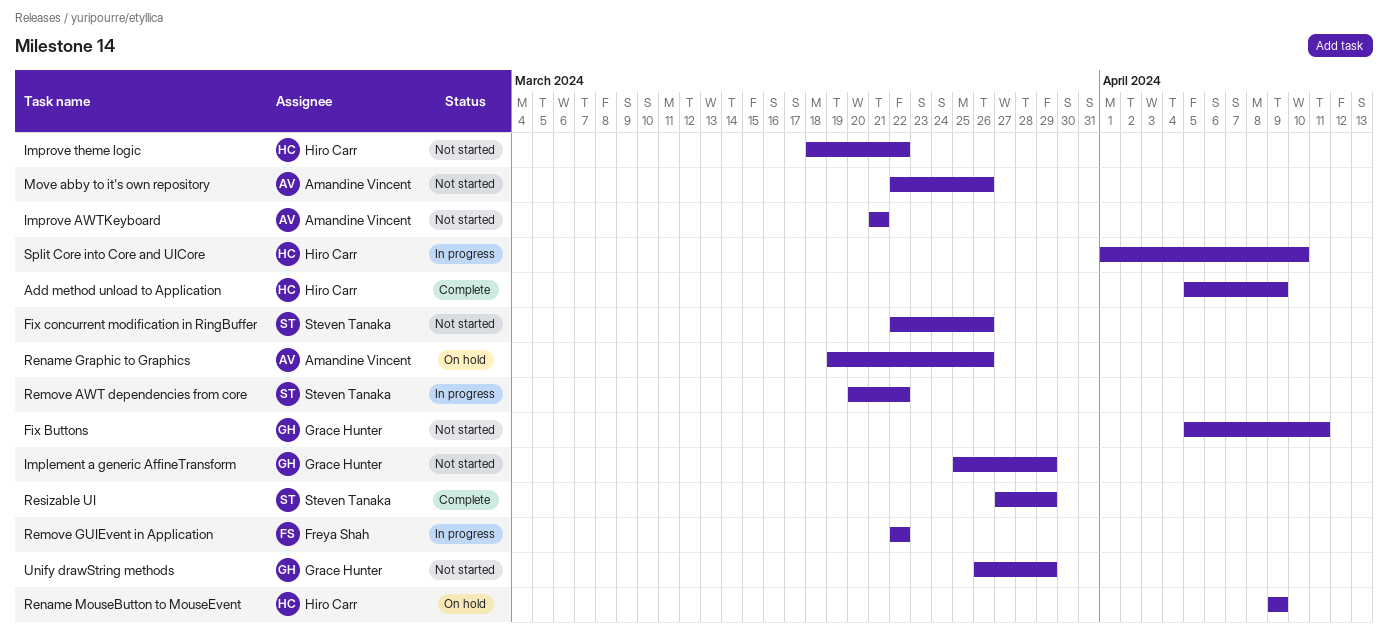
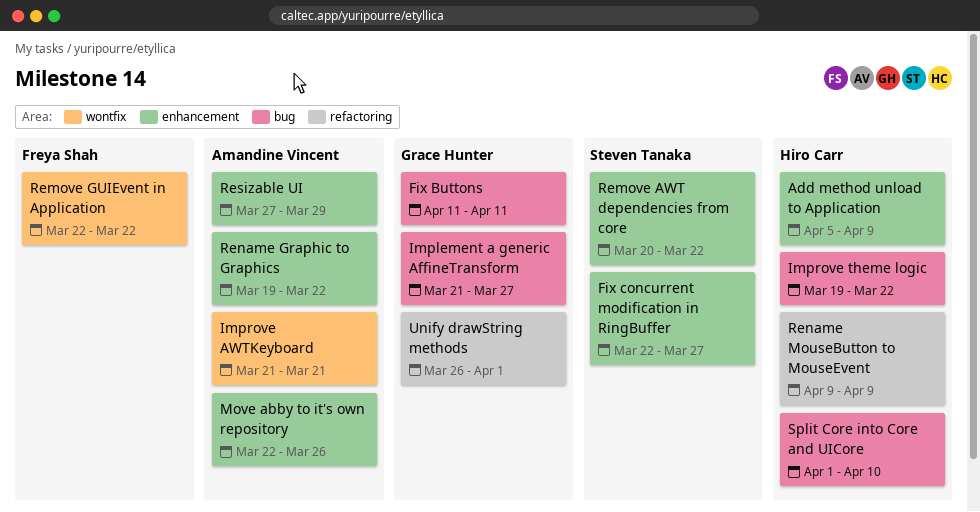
Fix Buttons, start: Apr 5 -> Apr 11
Fix concurrent modification in RingBuffer, due: Mar 26 -> Mar 27
Implement a generic AffineTransform, start: Mar 25 -> Mar 21
Implement a generic AffineTransform, due: Mar 29 -> Mar 27
Improve theme logic, start: Mar 18 -> Mar 19
Rename Graphic to Graphics, due: Mar 26 -> Mar 22
Resizable UI, owner: Steven Tanaka -> Amandine Vincent
Unify drawString methods, due: Mar 29 -> Apr 1

